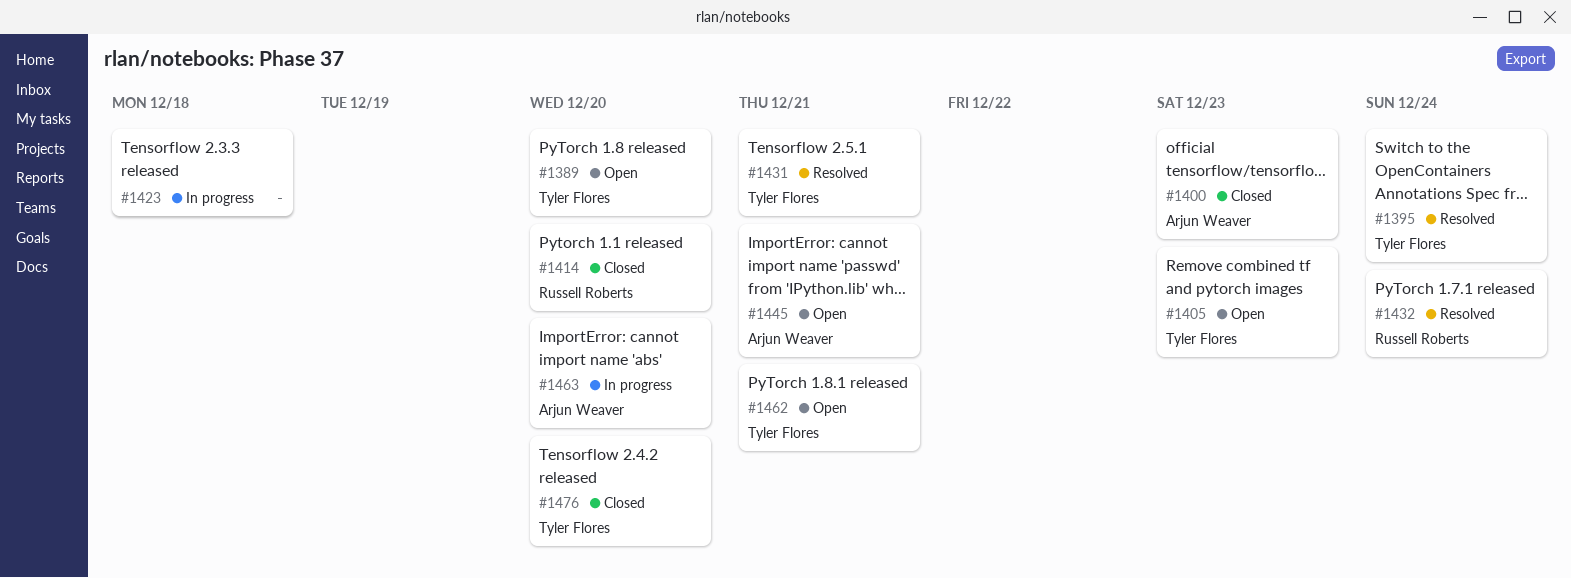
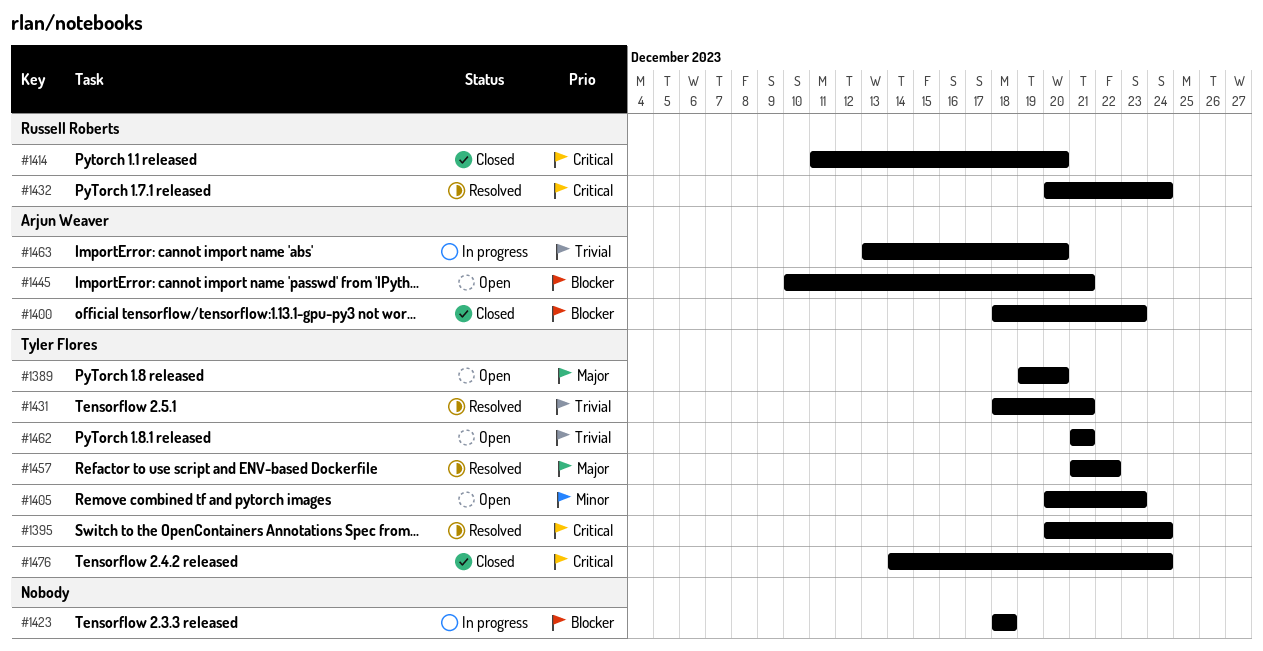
#1457: none -> present
#1476, due: Dec 20 -> Dec 24

